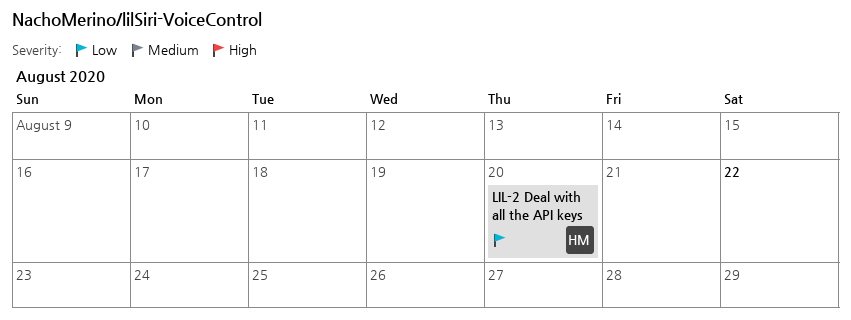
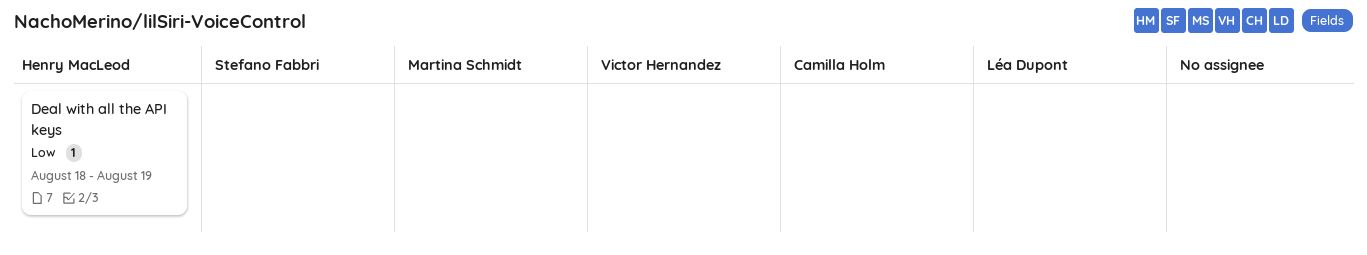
Deal with all the API keys, due: Aug 20 -> Aug 19

